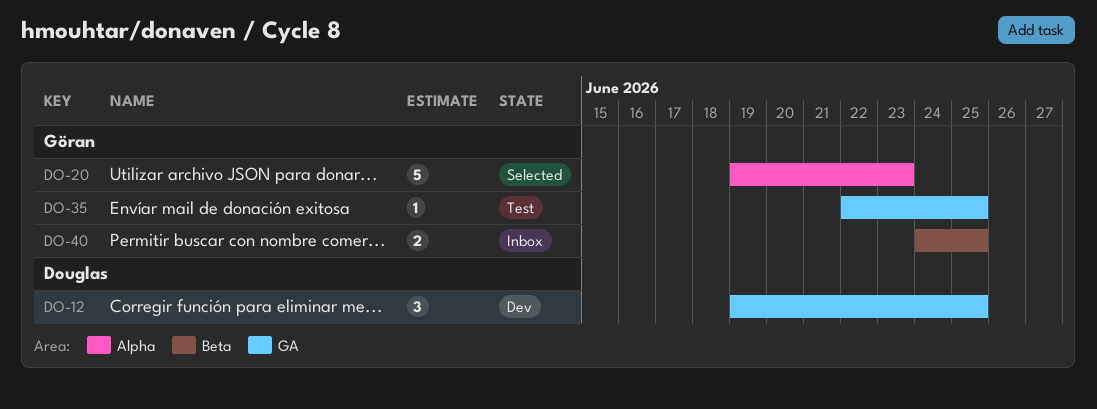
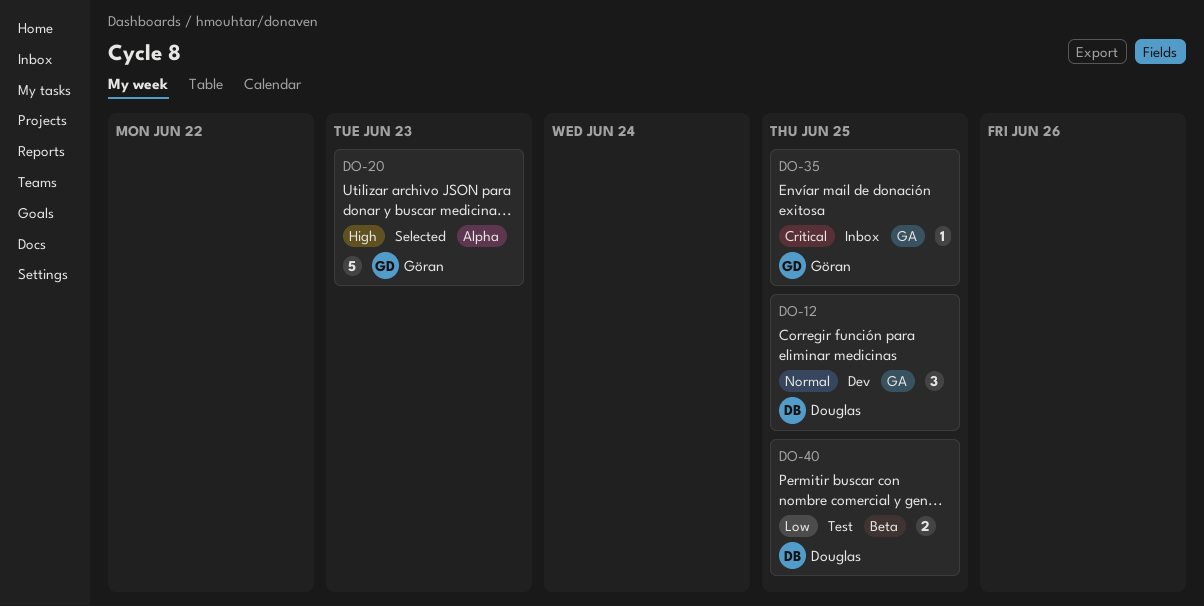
DO-35, status: Test -> Inbox
DO-40, status: Inbox -> Test
DO-40, owner: Göran -> Douglas

